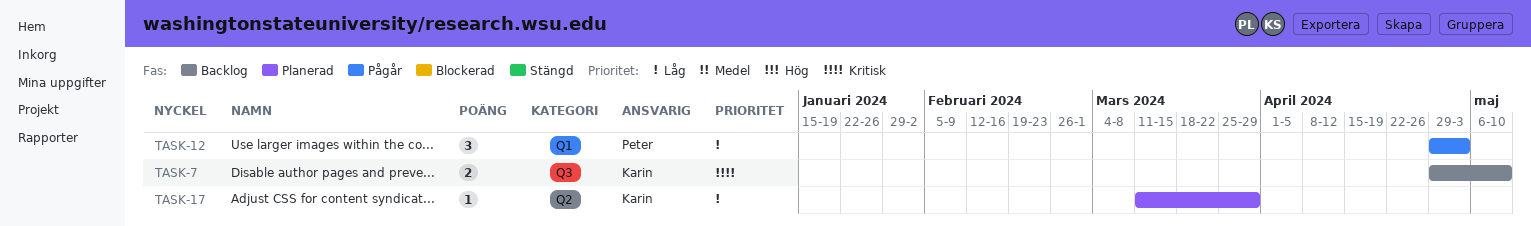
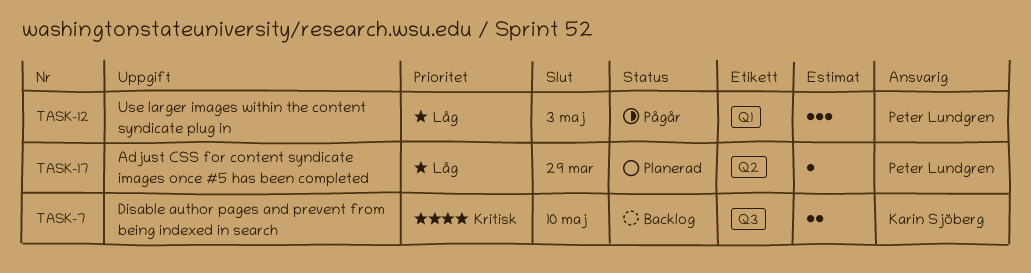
TASK-17, owner: Karin Sjöberg -> Peter Lundgren

